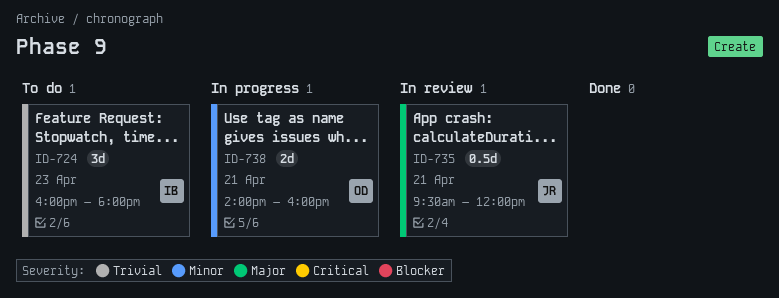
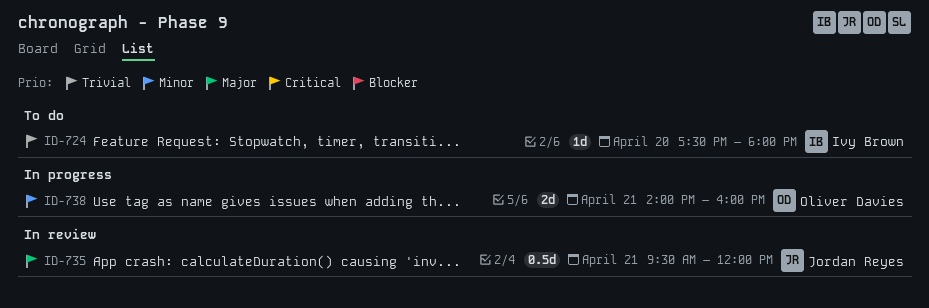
ID-724, estimate: 3d -> 1d
ID-724, day: Apr 23 -> Apr 20
ID-724, begins: 16:00 -> 17:30

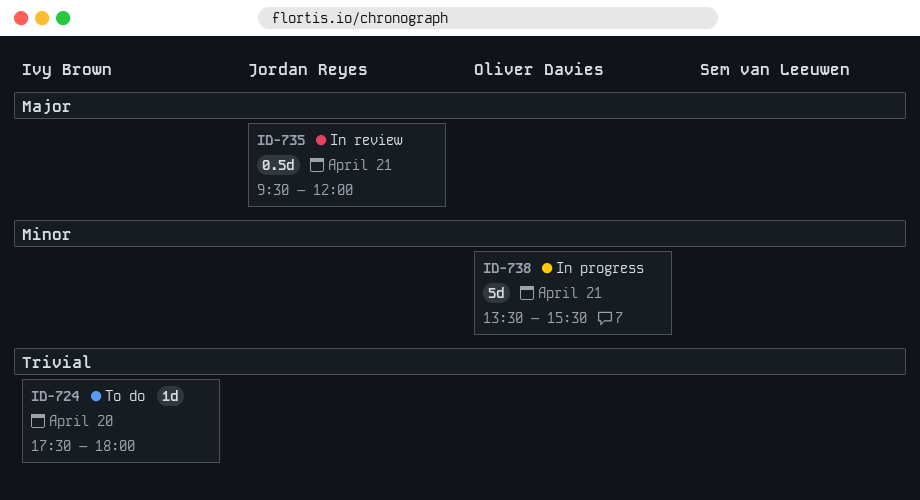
ID-738, estimate: 2d -> 5d
ID-738, begins: 14:00 -> 13:30
ID-738, ends: 16:00 -> 15:30

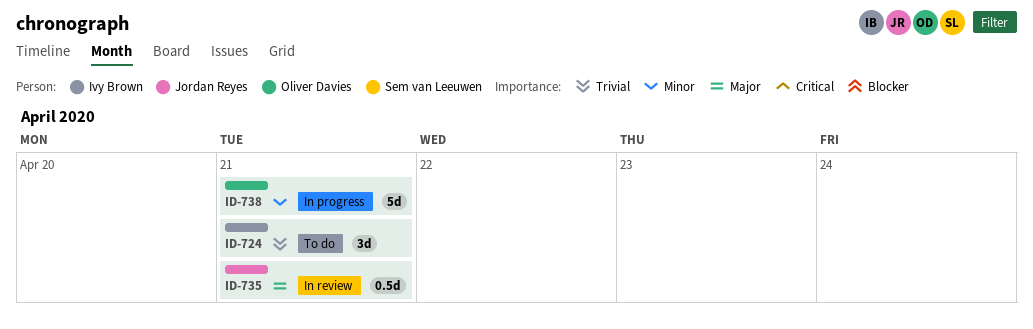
ID-724, estimate: 1d -> 3d
ID-724, day: Apr 20 -> Apr 21

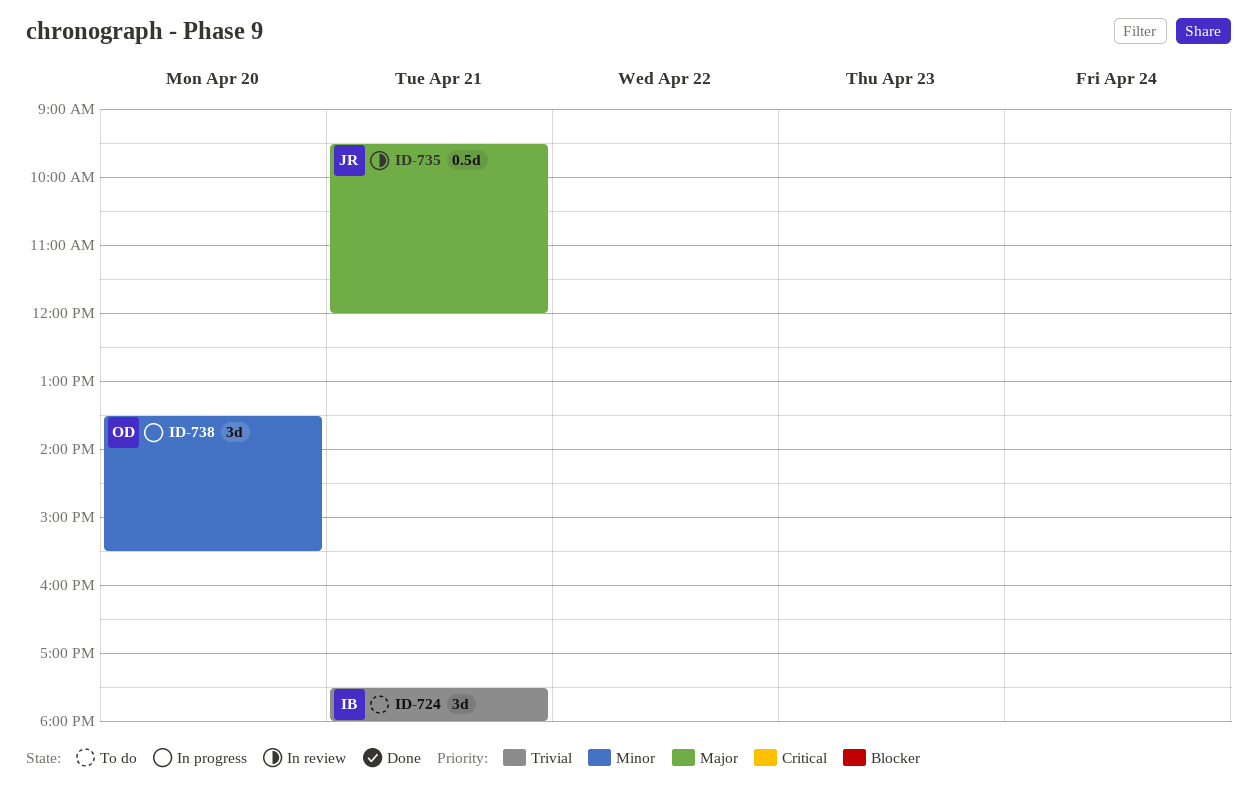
ID-738, estimate: 5d -> 3d
ID-738, day: Apr 21 -> Apr 20

